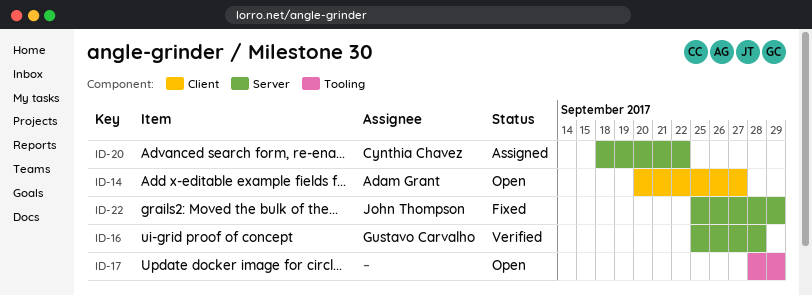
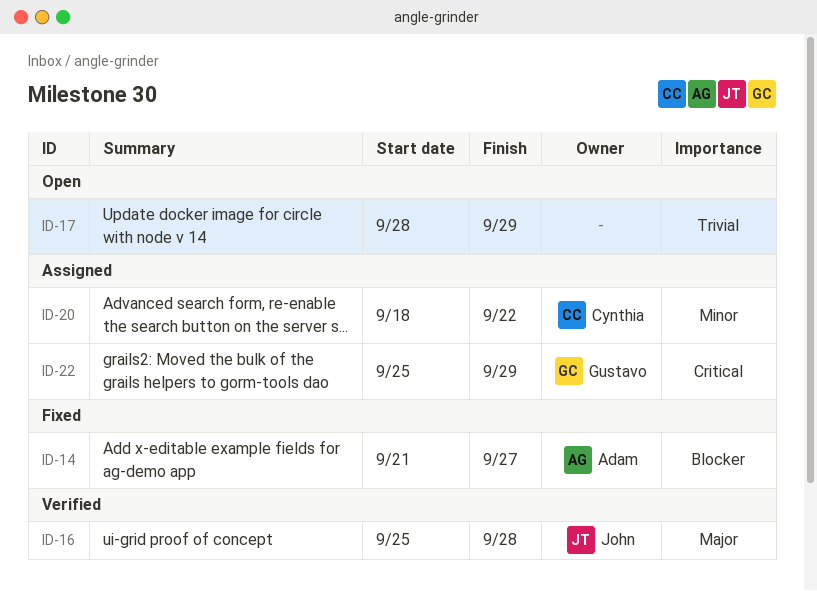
ID-14, status: Open -> Fixed
ID-14, start: Sep 20 -> Sep 21
ID-16, owner: Gustavo Carvalho -> John Thompson
ID-22, status: Fixed -> Assigned
ID-22, owner: John Thompson -> Gustavo Carvalho

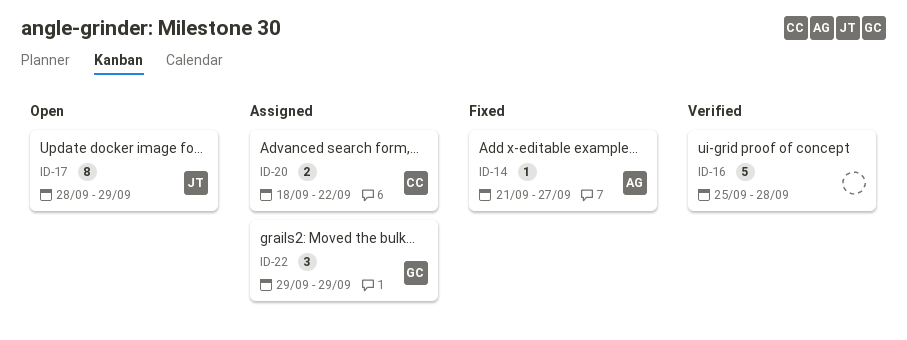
ID-16, owner: John -> none
ID-17, owner: none -> John
ID-22, start: Sep 25 -> Sep 29

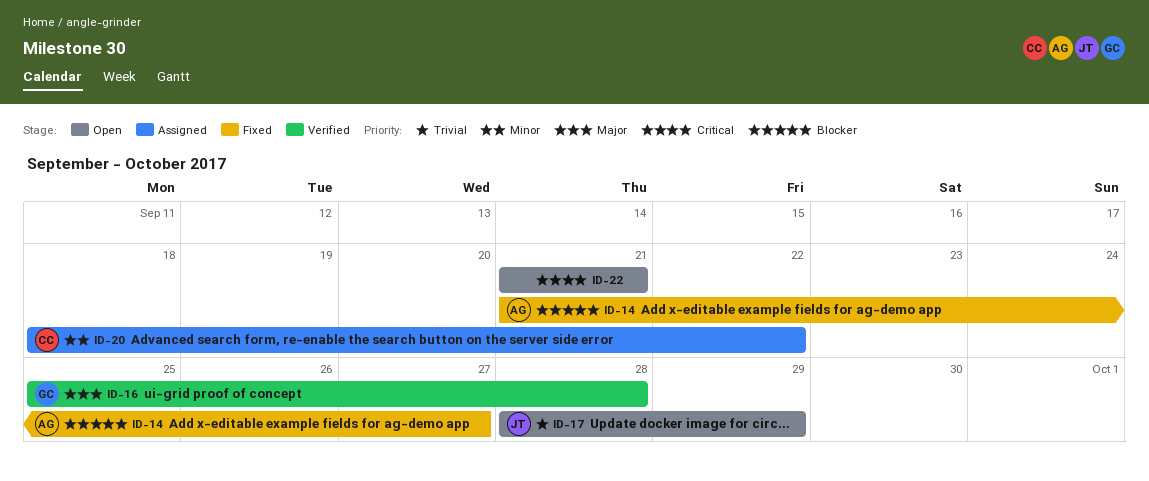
ID-16, owner: none -> GC
ID-22, status: Assigned -> Open
ID-22, owner: GC -> none
ID-22, start: Sep 29 -> Sep 21
ID-22, due: Sep 29 -> Sep 21

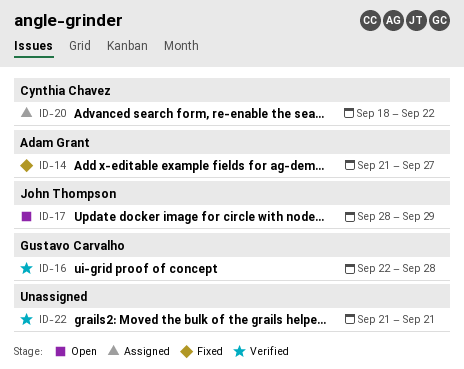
ID-16, start: Sep 25 -> Sep 22
ID-22, status: Open -> Verified

